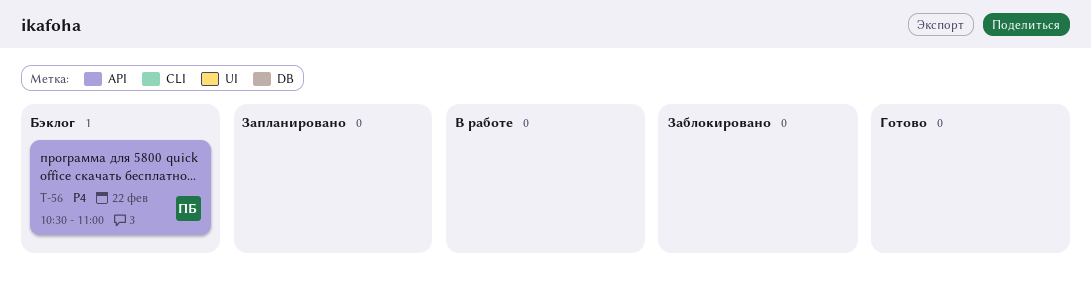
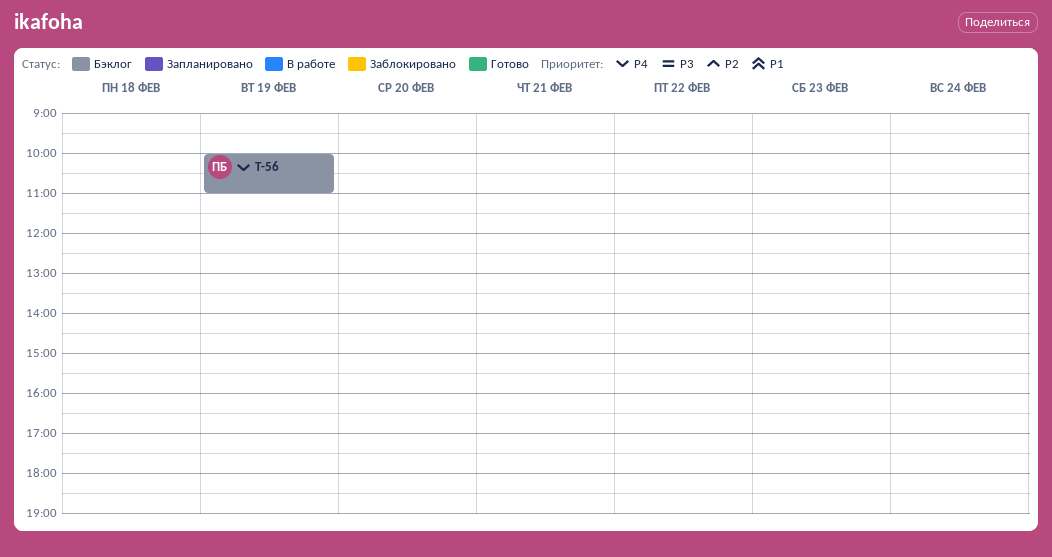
T-56, day: Feb 22 -> Feb 19
T-56, begins: 10:30 -> 10:00

